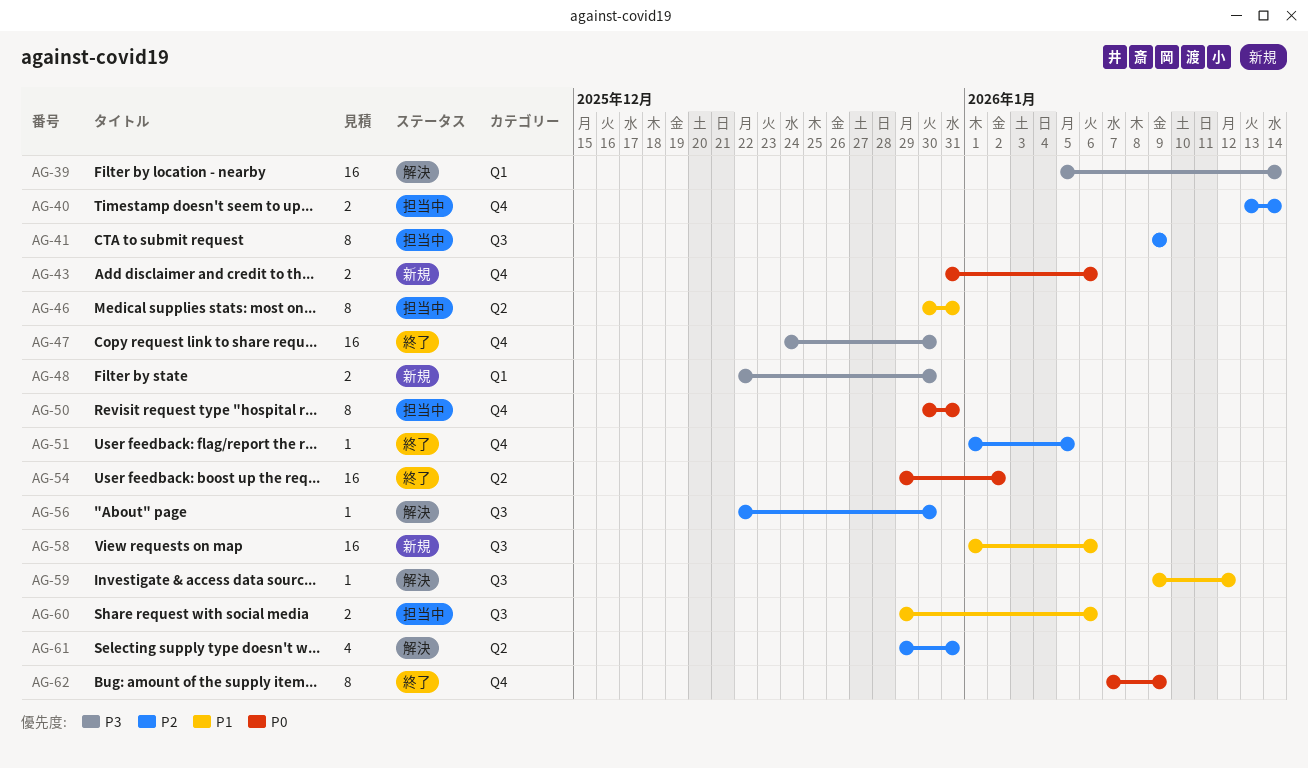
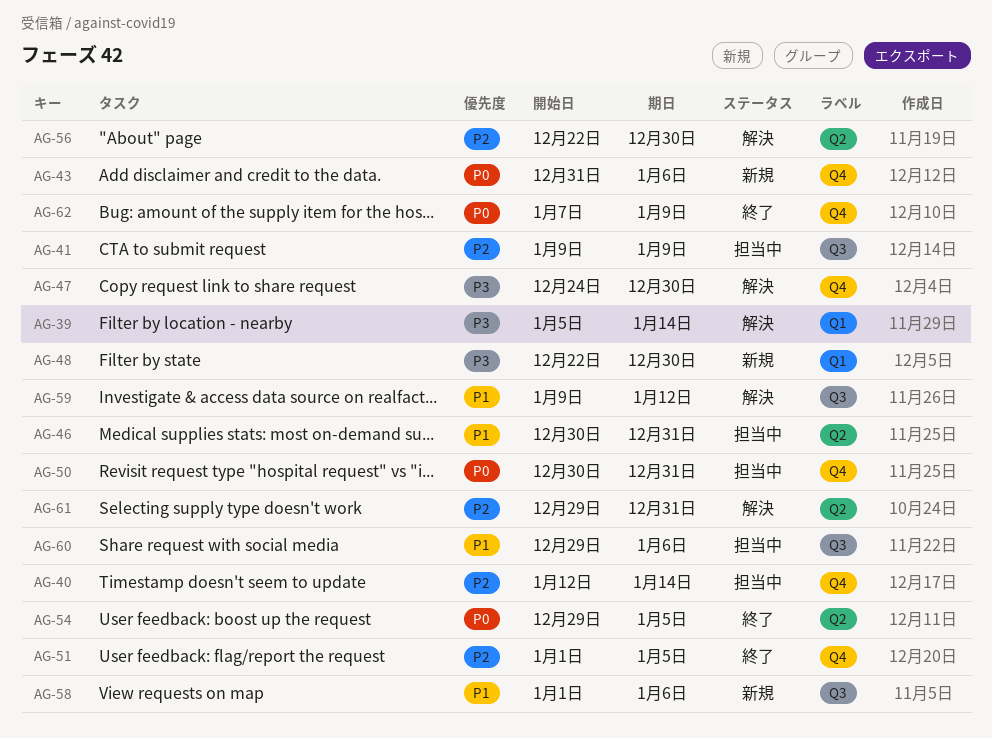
AG-40, start: Jan 13 -> Jan 12
AG-47, status: 終了 -> 解決
AG-54, due: Jan 2 -> Jan 5
AG-56, label: Q3 -> Q2

